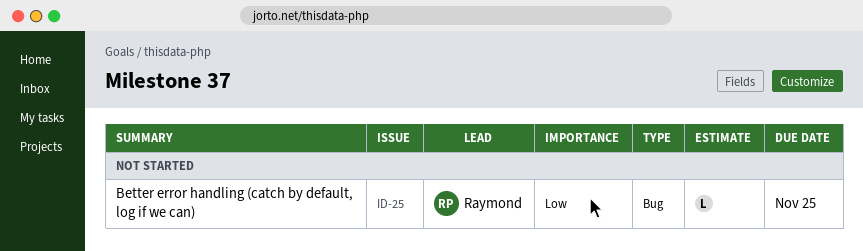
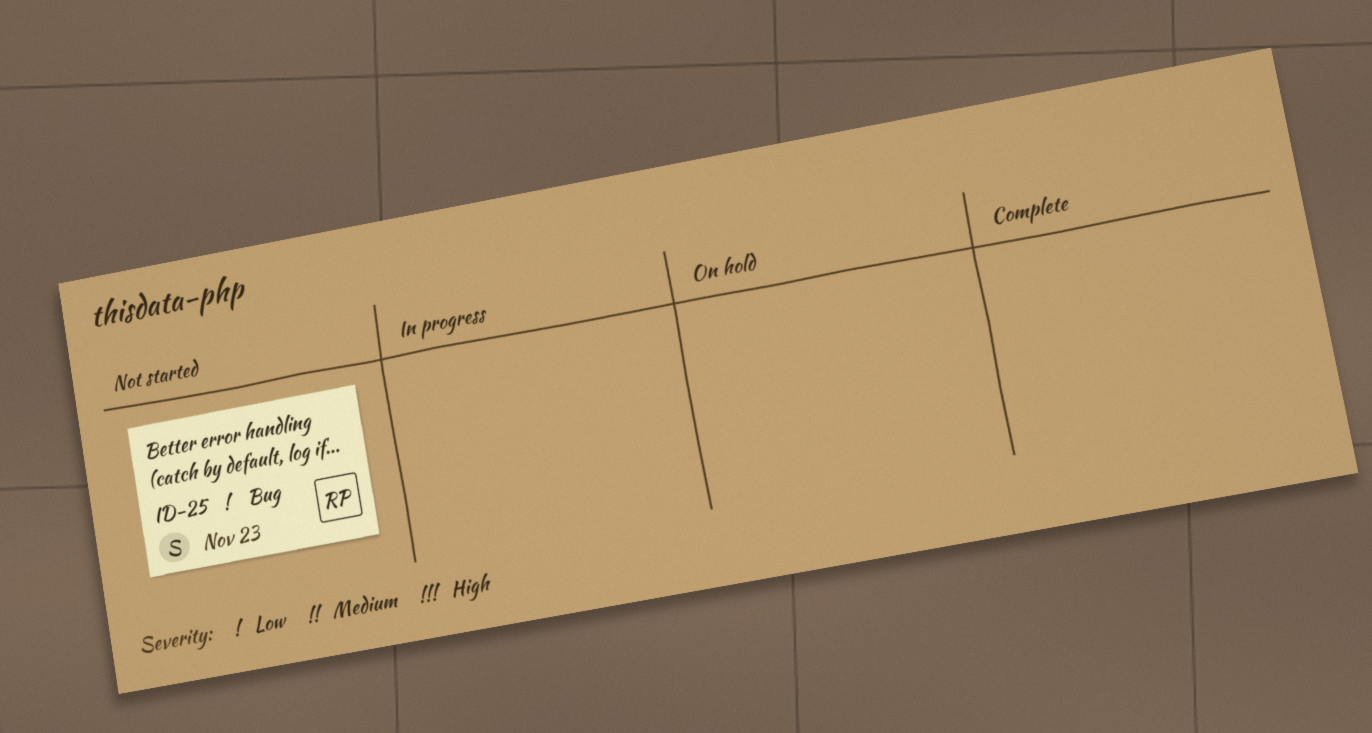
ID-25, estimate: L -> S
ID-25, due: Nov 25 -> Nov 23

